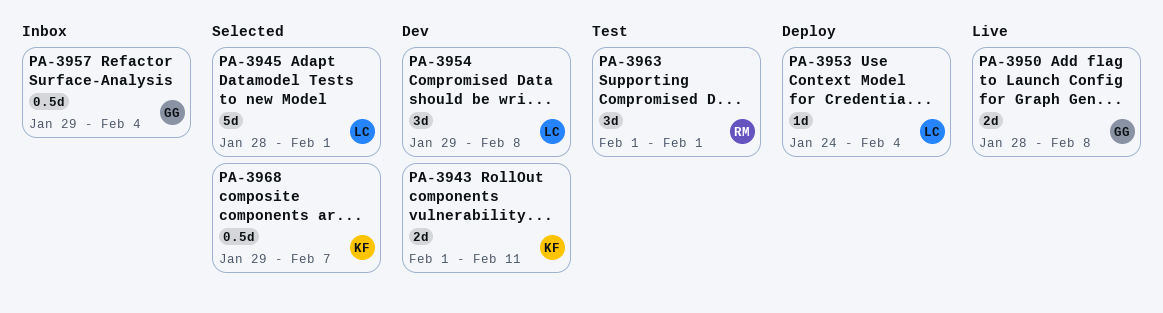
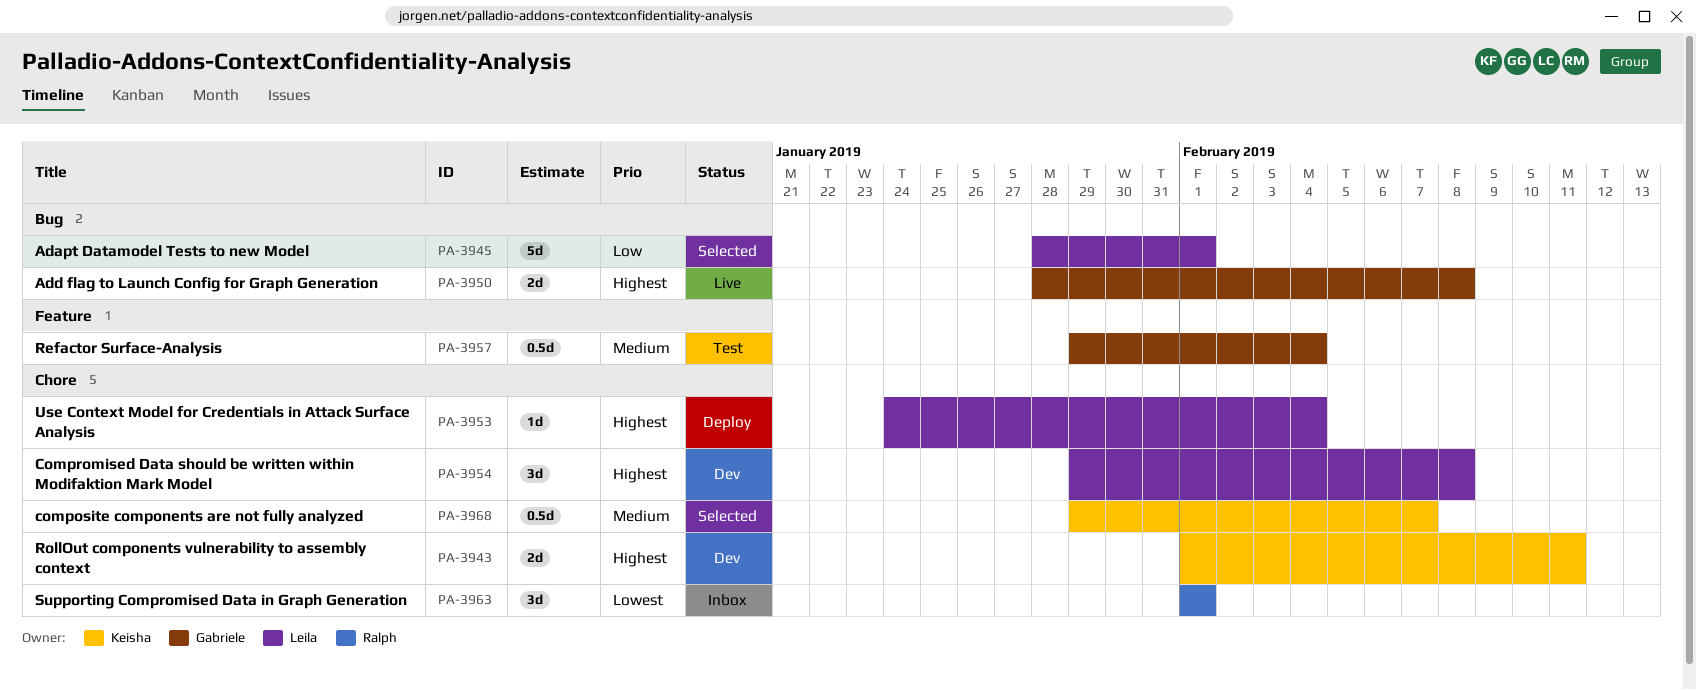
PA-3957, status: Inbox -> Test
PA-3963, status: Test -> Inbox

